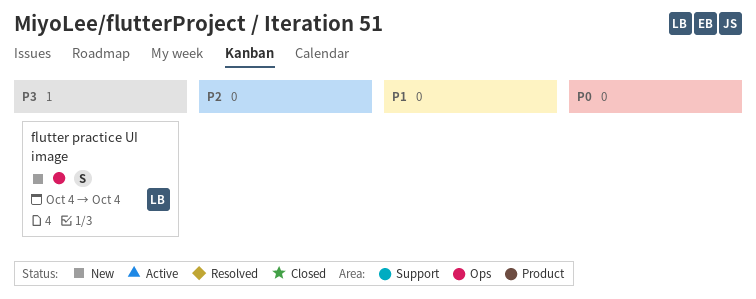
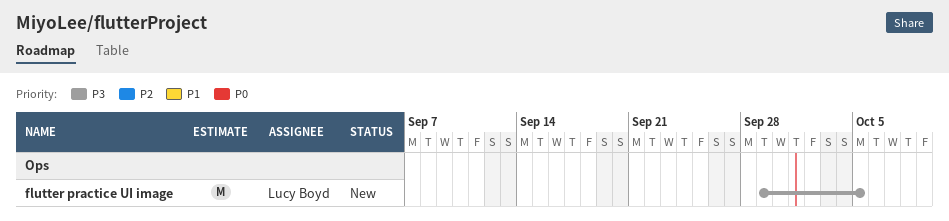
flutter practice UI image, estimate: S -> M
flutter practice UI image, start: Oct 4 -> Sep 29
flutter practice UI image, due: Oct 4 -> Oct 5

